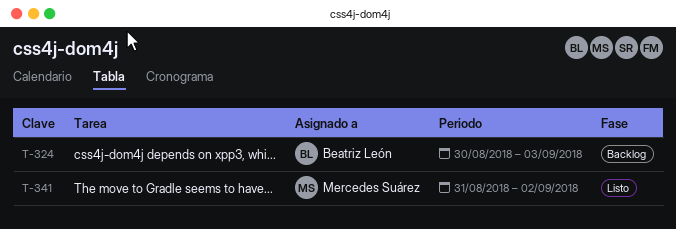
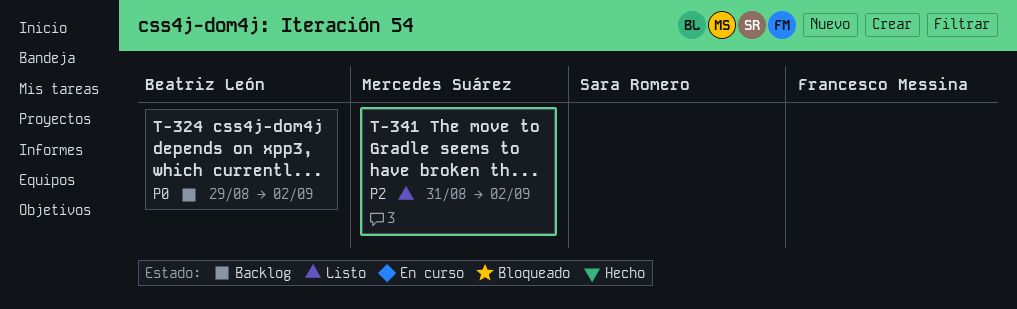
T-324, start: Aug 30 -> Aug 29
T-324, due: Sep 3 -> Sep 2

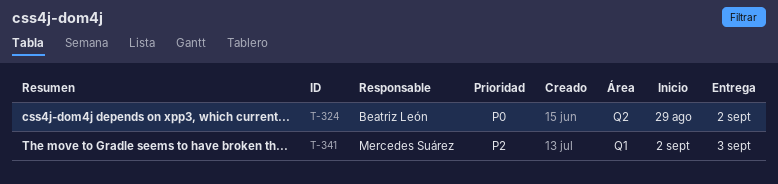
T-341, start: Aug 31 -> Sep 2
T-341, due: Sep 2 -> Sep 3

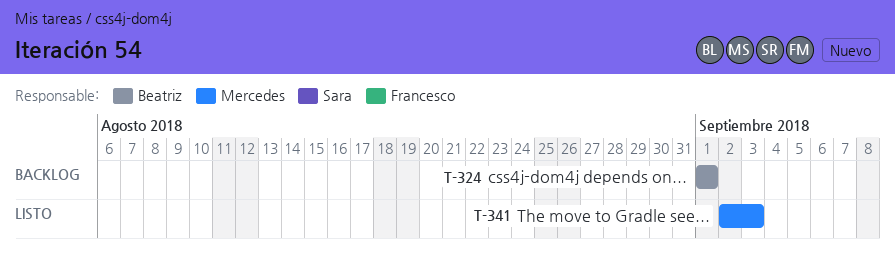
T-324, start: Aug 29 -> Sep 1
T-324, due: Sep 2 -> Sep 1

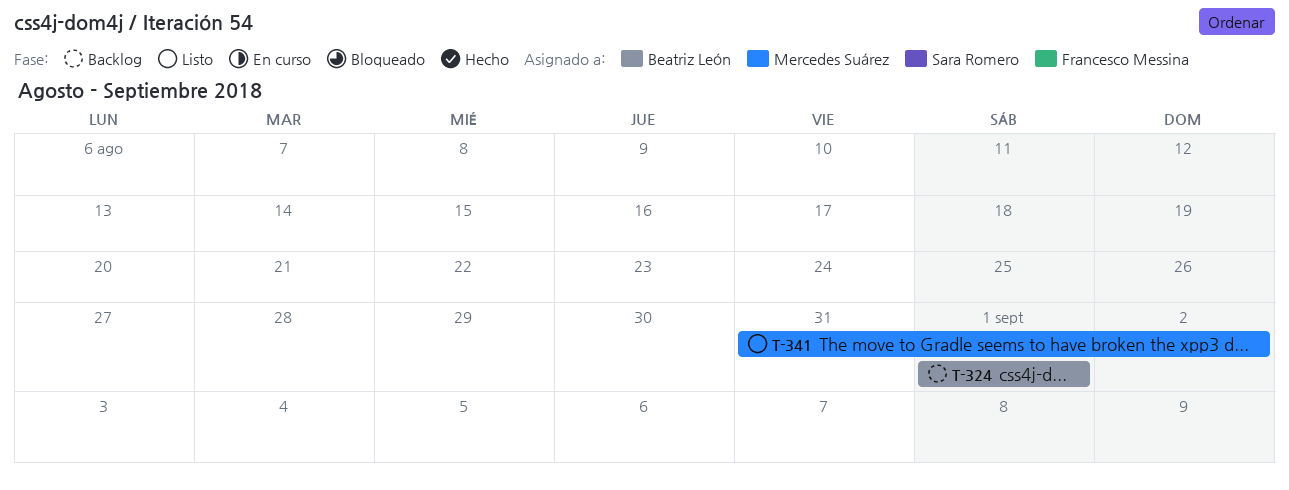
T-341, start: Sep 2 -> Aug 31
T-341, due: Sep 3 -> Sep 2

